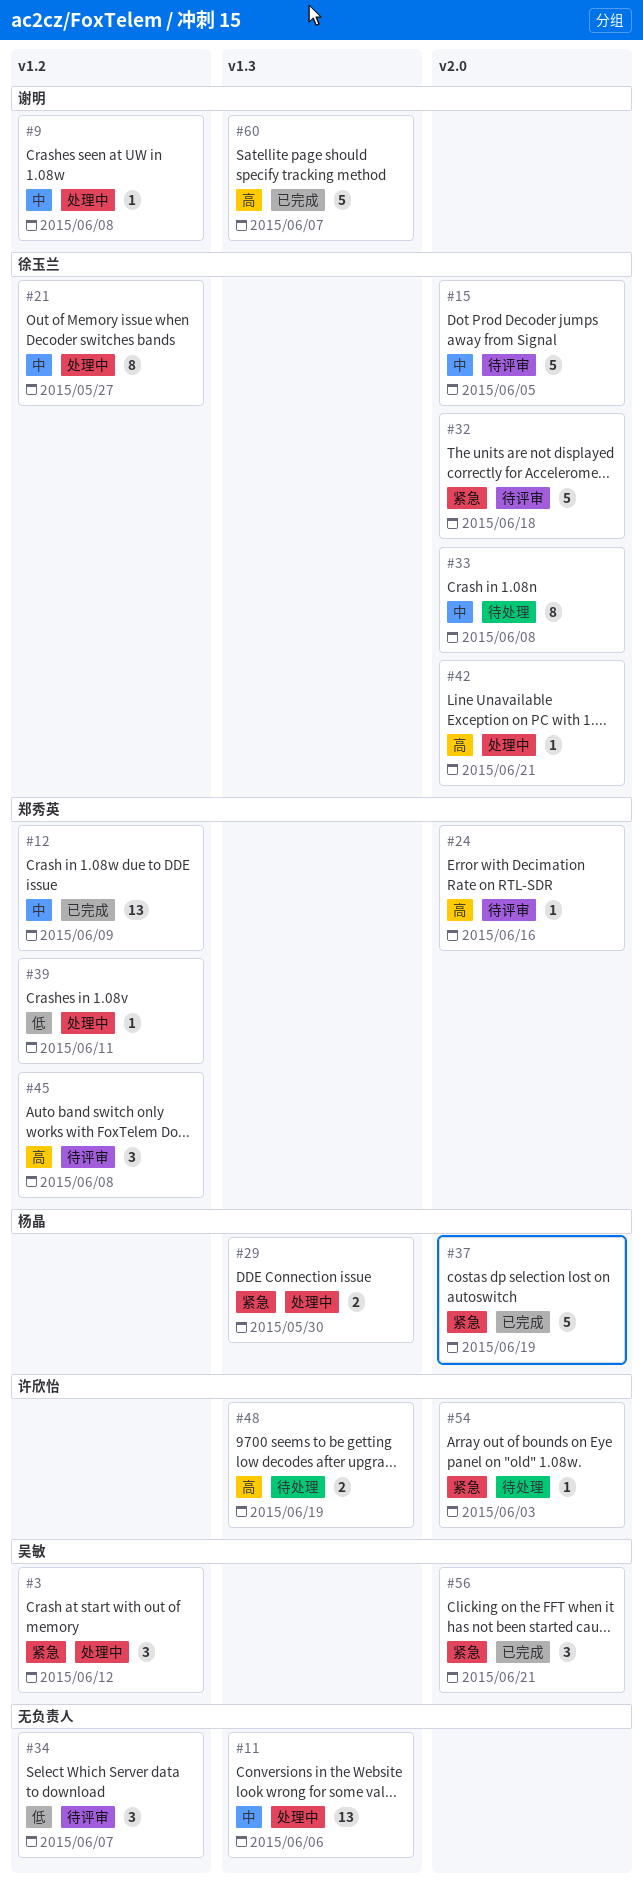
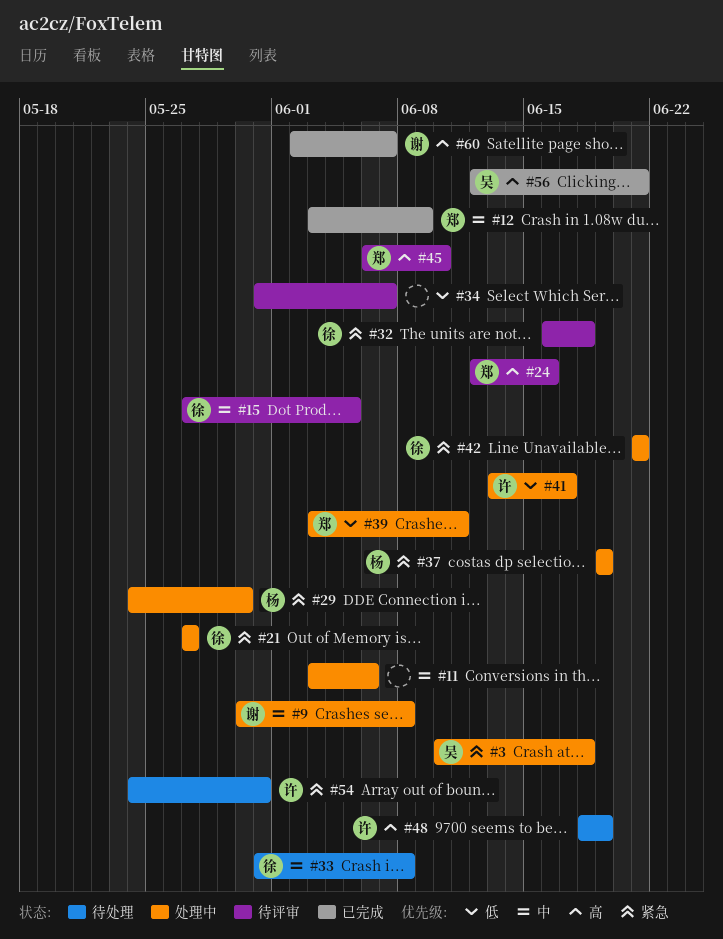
#3, due: Jun 12 -> Jun 18
#21, priority: 中 -> 紧急
#37, status: 已完成 -> 处理中
#41: none -> present
#42, priority: 高 -> 紧急
#45, due: Jun 8 -> Jun 10
#54, due: Jun 3 -> May 31
#56, priority: 紧急 -> 高

